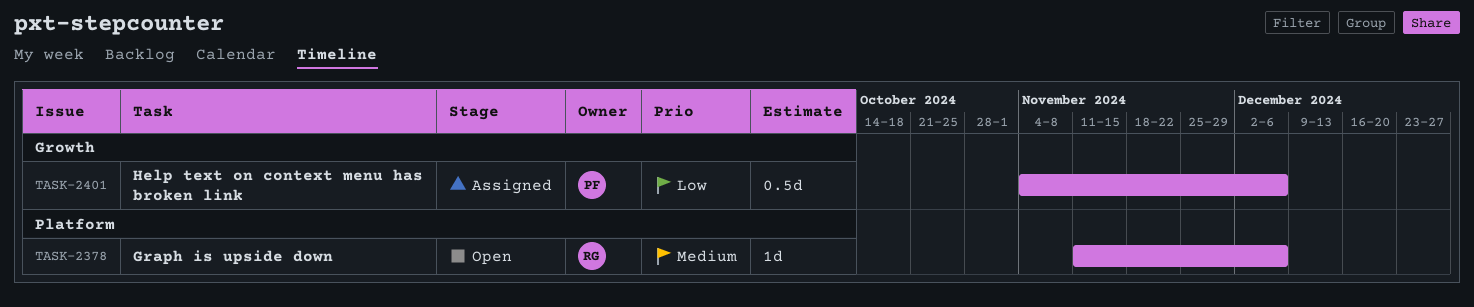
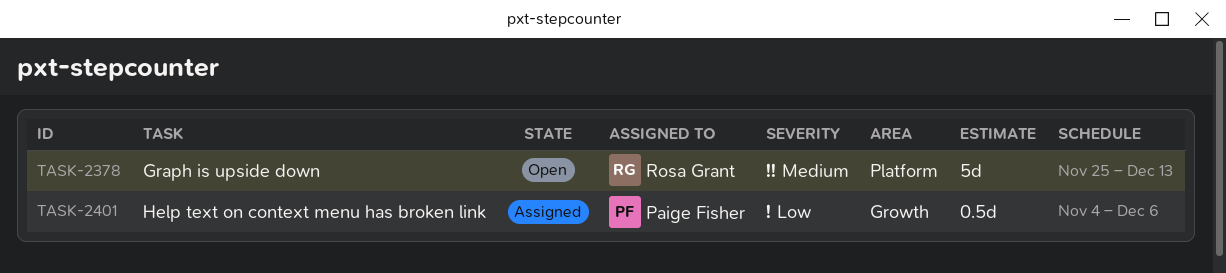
TASK-2378, estimate: 1d -> 5d
TASK-2378, start: Nov 11 -> Nov 25
TASK-2378, due: Dec 6 -> Dec 13

